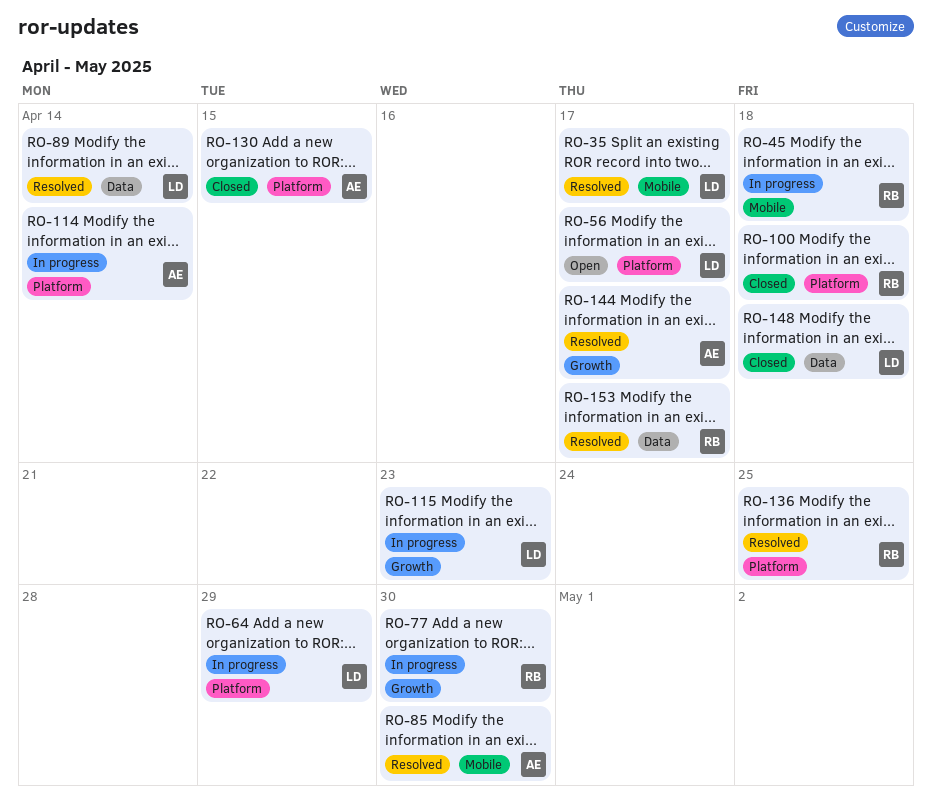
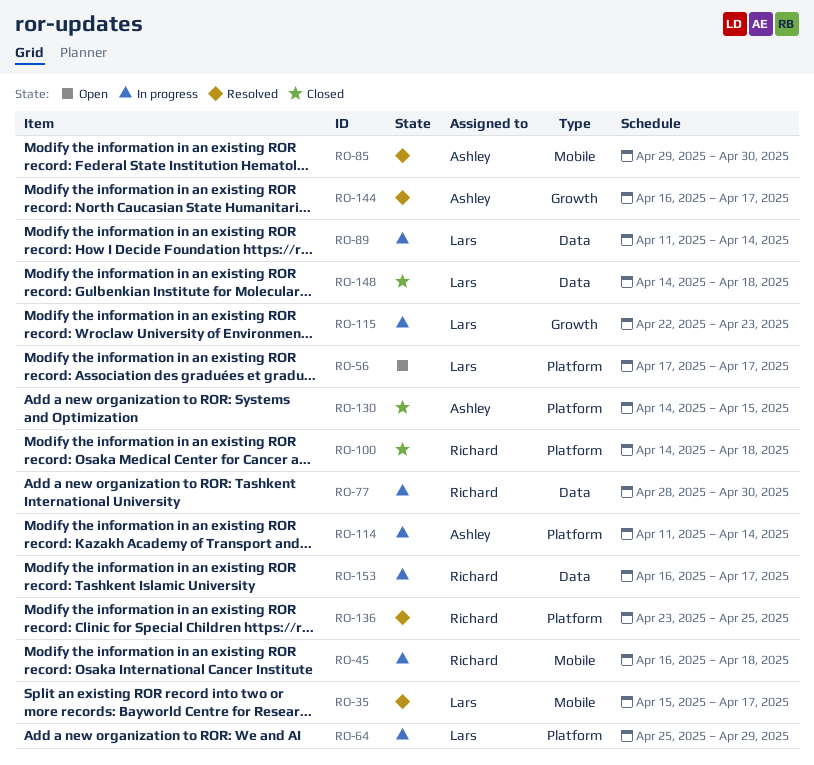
RO-77, label: Growth -> Data
RO-89, status: Resolved -> In progress
RO-153, status: Resolved -> In progress

